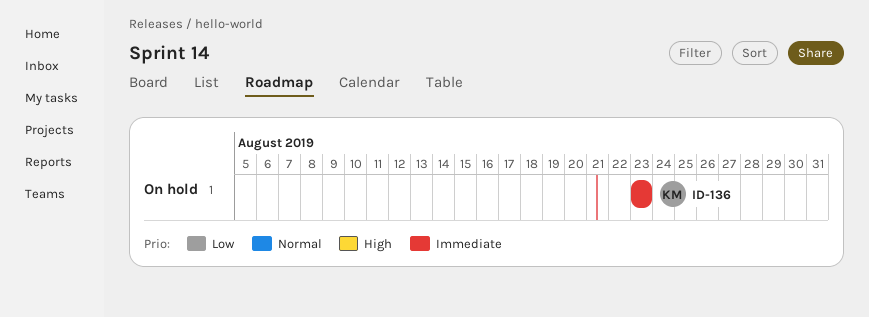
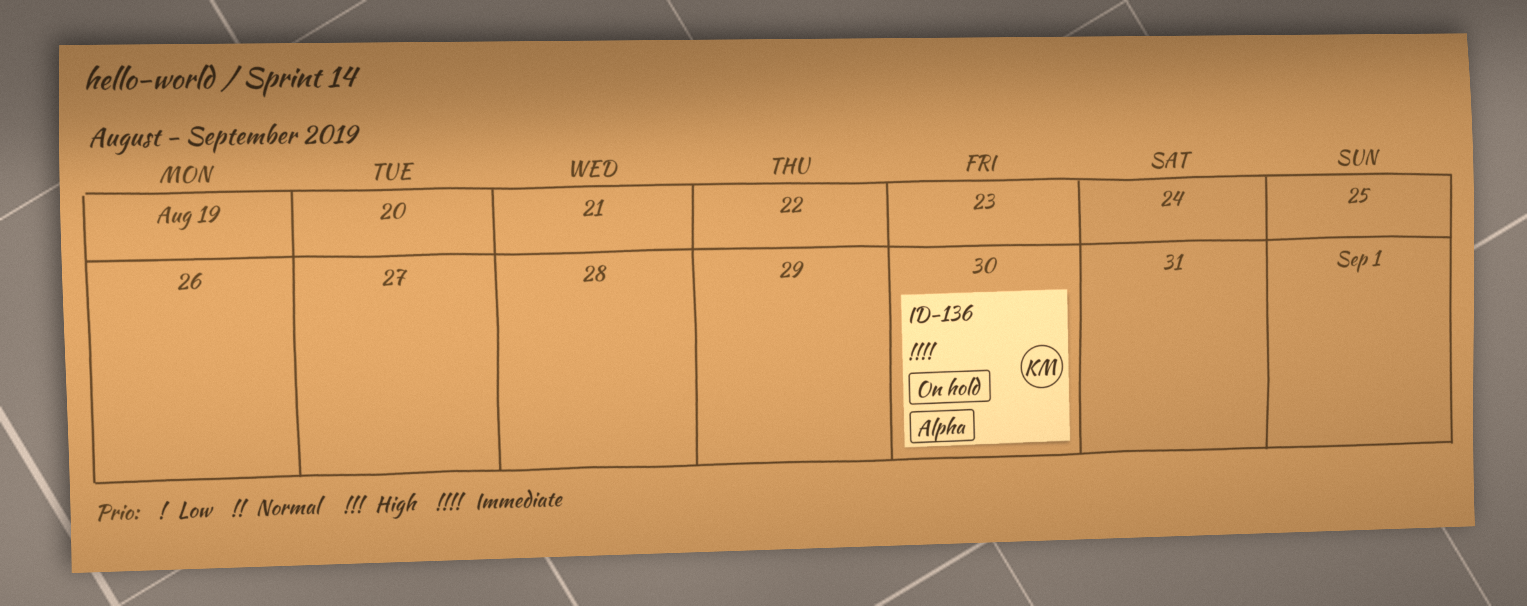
ID-136, due: Aug 23 -> Aug 30

